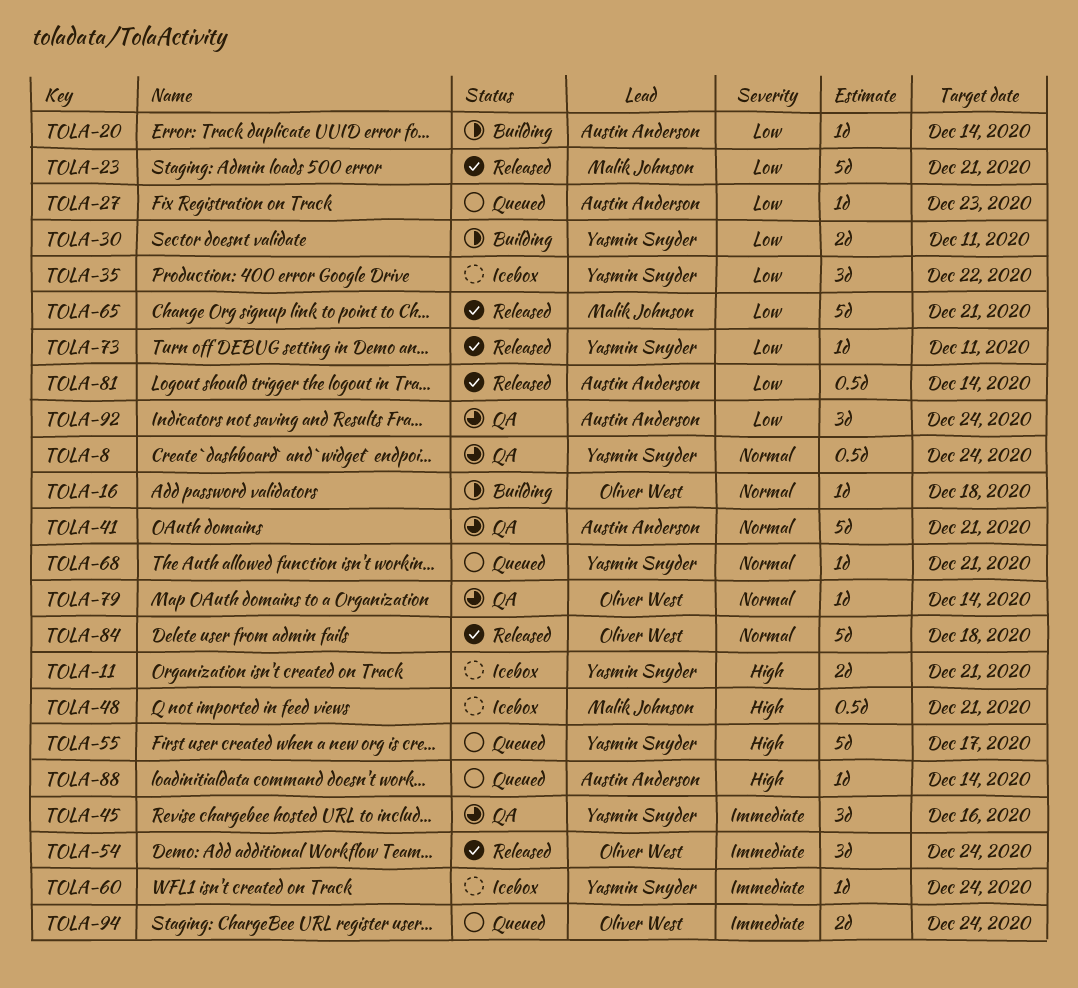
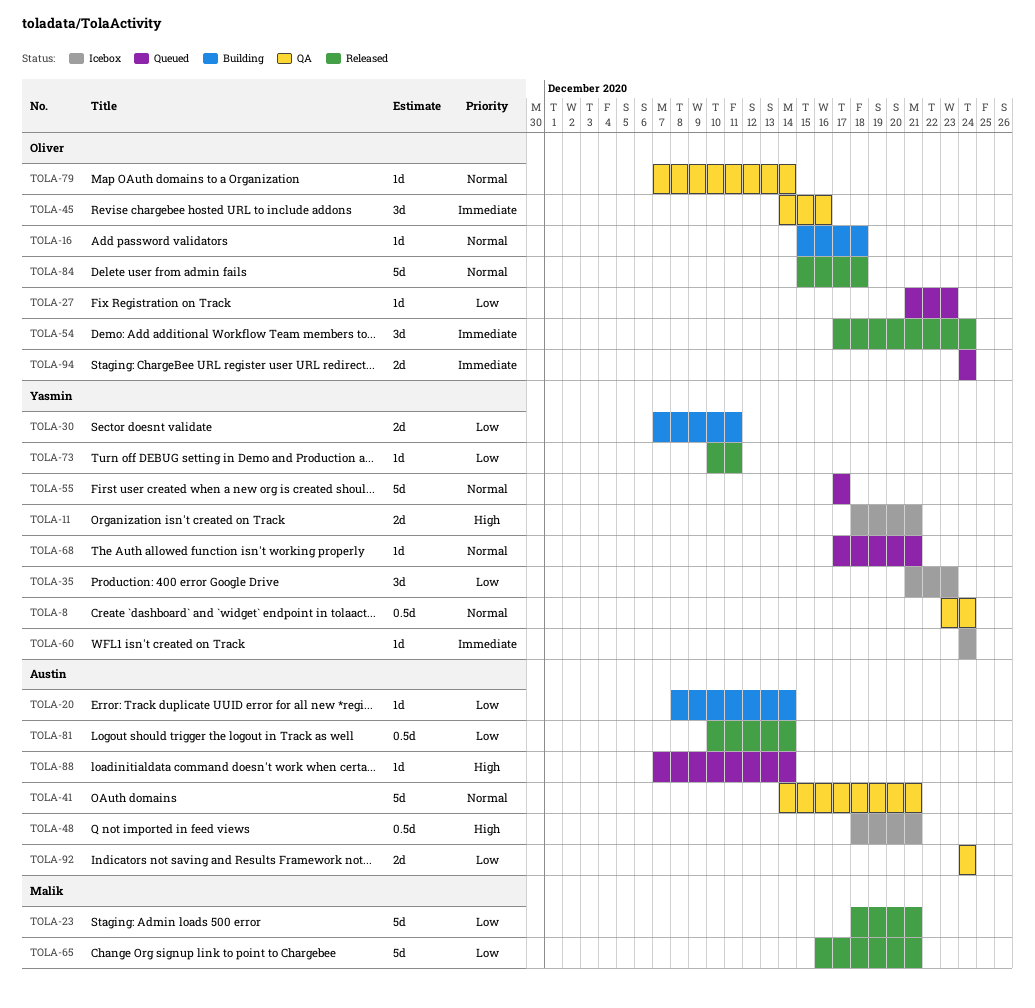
TOLA-27, owner: Austin Anderson -> Oliver West
TOLA-35, due: Dec 22 -> Dec 23
TOLA-45, owner: Yasmin Snyder -> Oliver West
TOLA-48, owner: Malik Johnson -> Austin Anderson
TOLA-55, priority: High -> Normal
TOLA-92, estimate: 3d -> 2d

